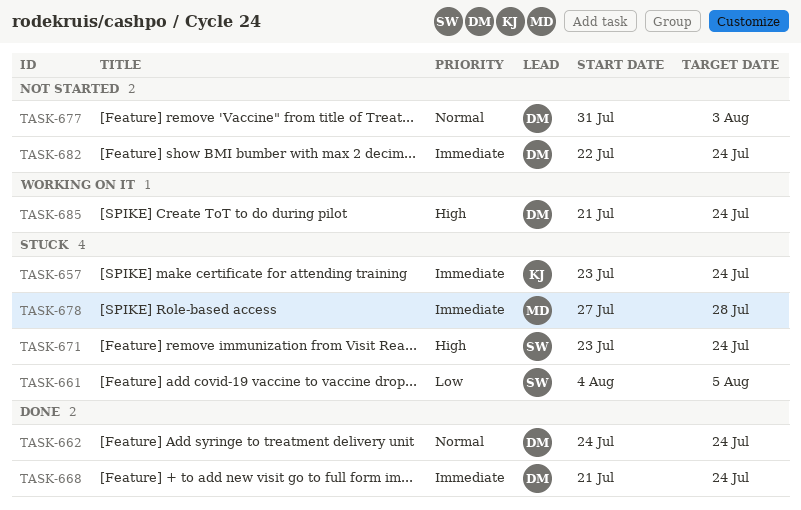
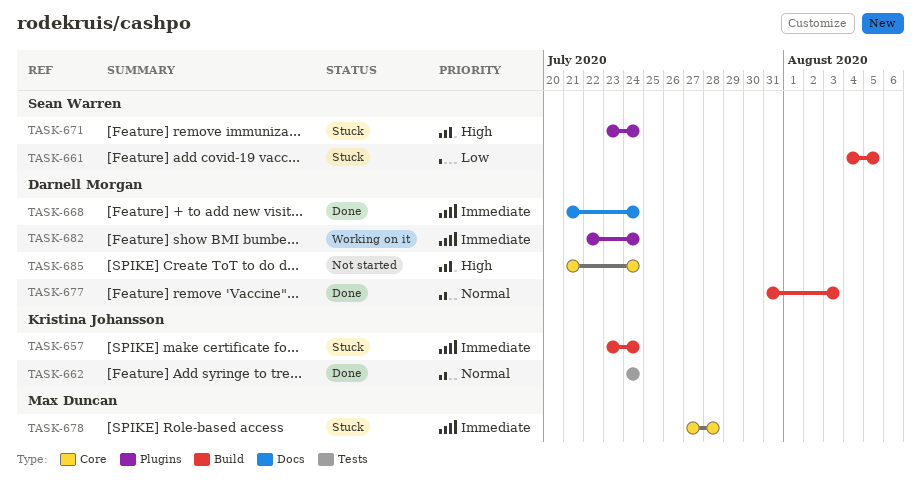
TASK-662, owner: Darnell Morgan -> Kristina Johansson
TASK-677, status: Not started -> Done
TASK-682, status: Not started -> Working on it
TASK-685, status: Working on it -> Not started

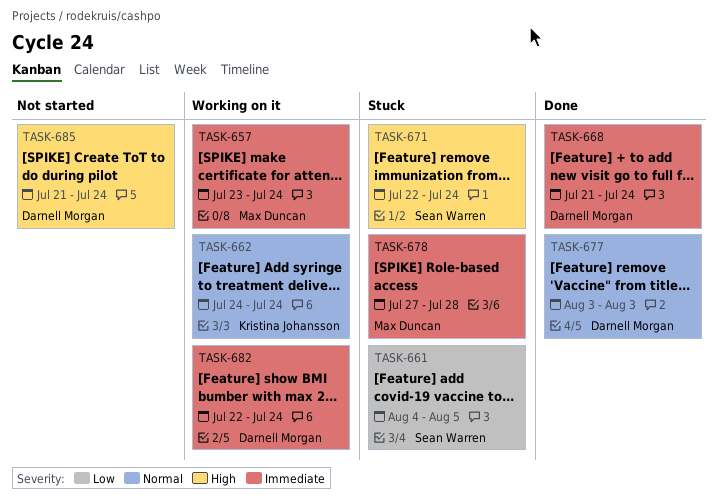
TASK-657, status: Stuck -> Working on it
TASK-657, owner: Kristina Johansson -> Max Duncan
TASK-662, status: Done -> Working on it
TASK-671, start: Jul 23 -> Jul 22
TASK-677, start: Jul 31 -> Aug 3

